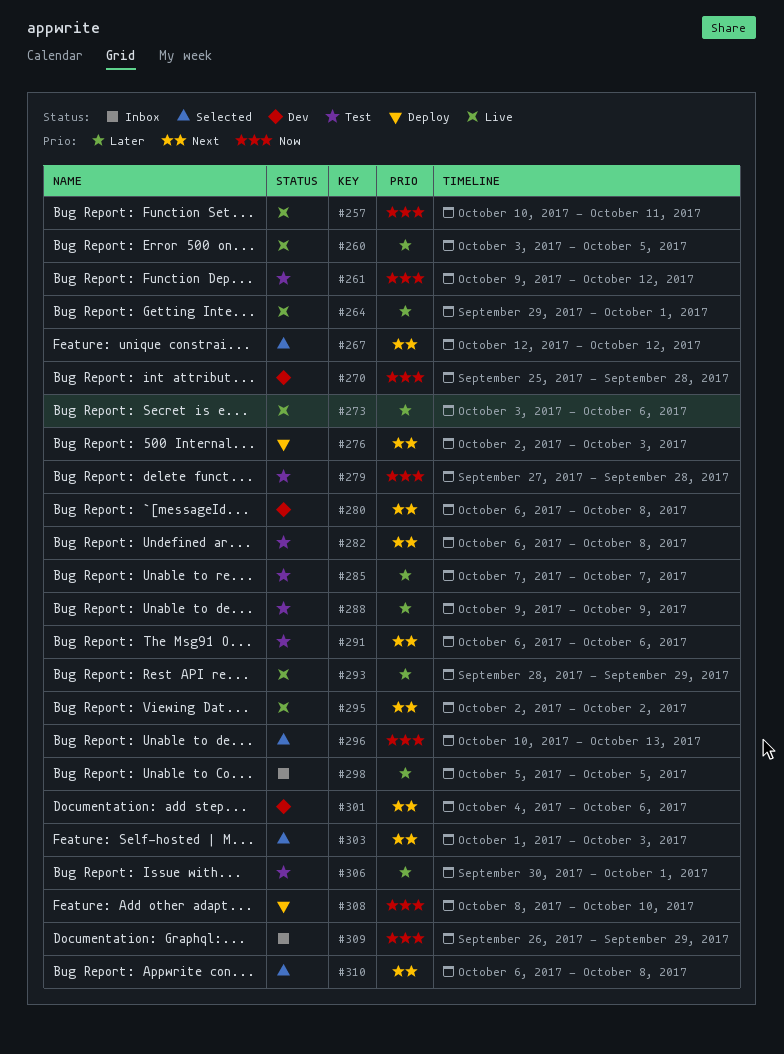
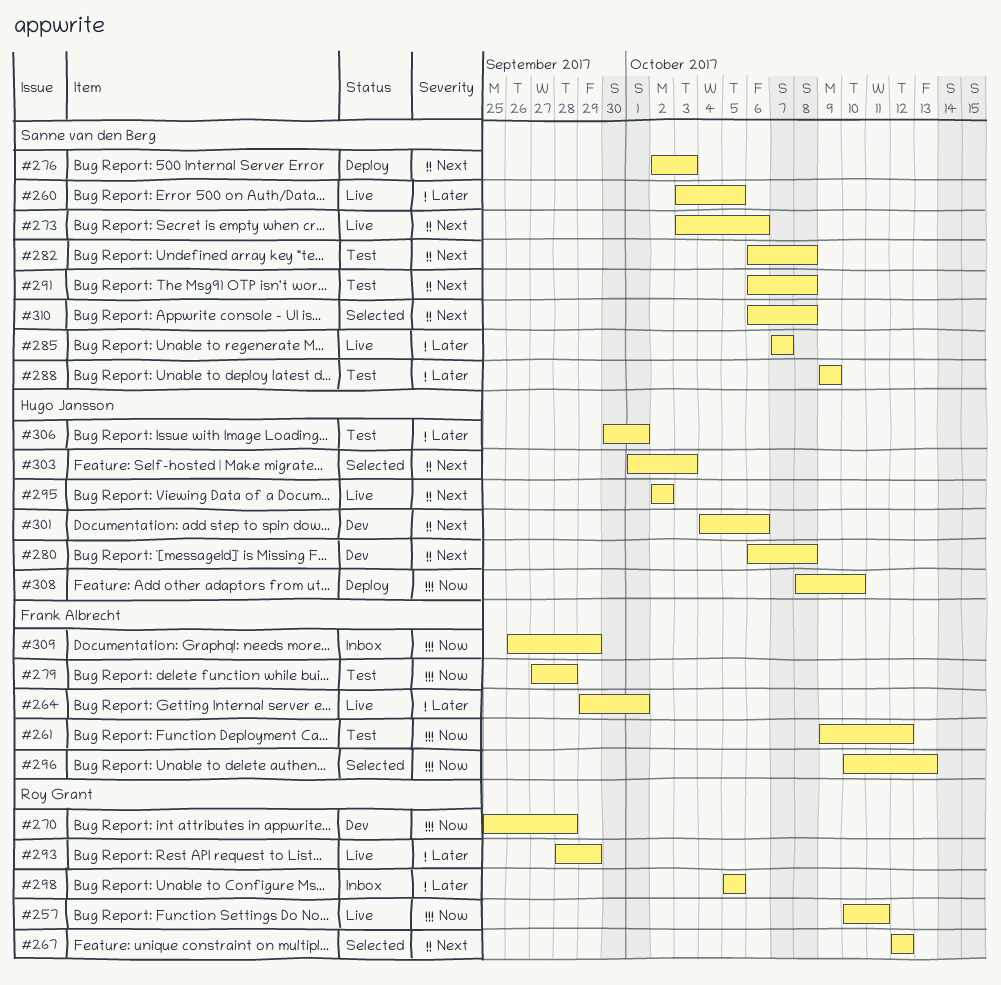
#273, priority: Later -> Next
#285, status: Test -> Live
#291, due: Oct 6 -> Oct 8

